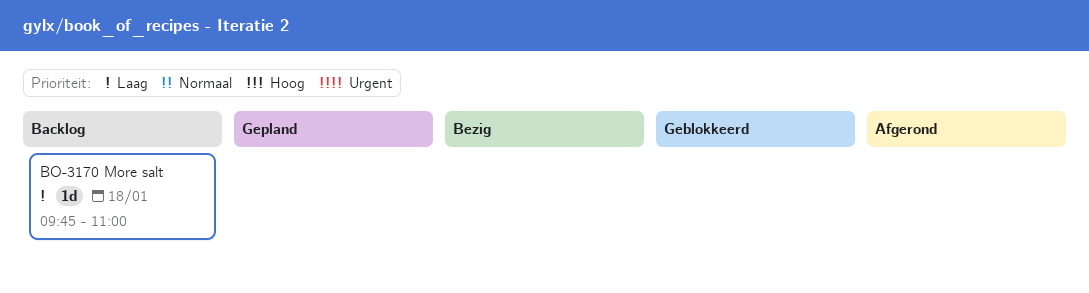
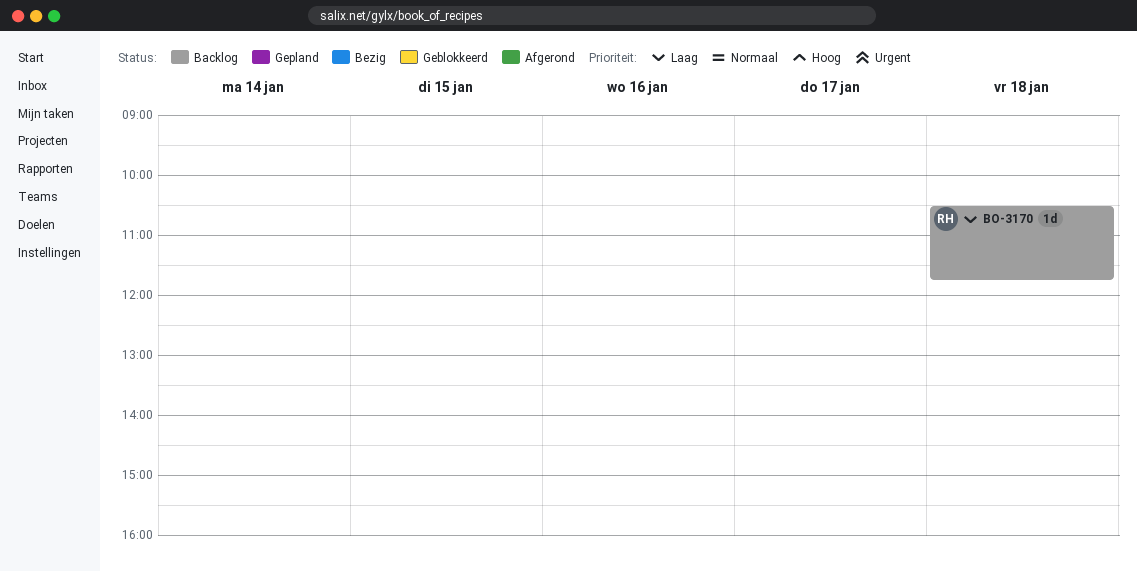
BO-3170, begins: 09:45 -> 10:30
BO-3170, ends: 11:00 -> 11:45

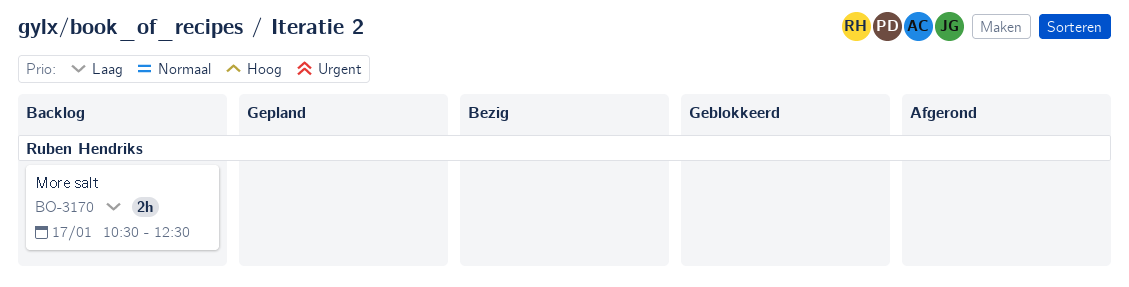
BO-3170, estimate: 1d -> 2h
BO-3170, day: Jan 18 -> Jan 17
BO-3170, ends: 11:45 -> 12:30

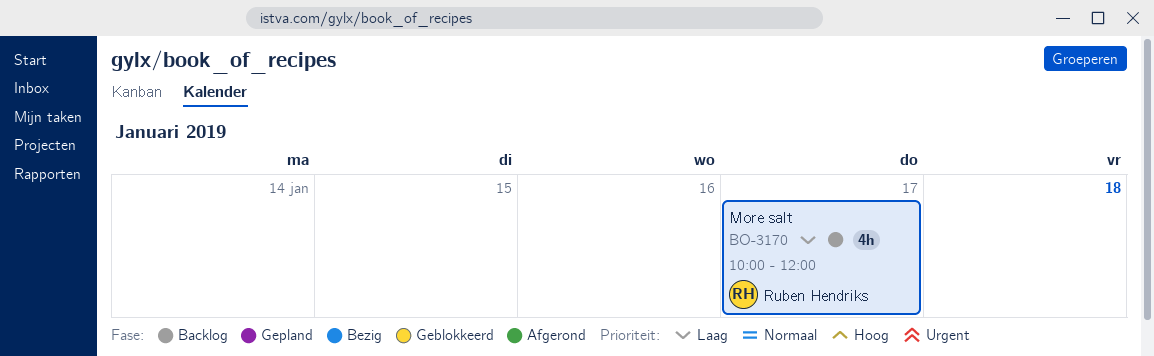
BO-3170, estimate: 2h -> 4h
BO-3170, begins: 10:30 -> 10:00
BO-3170, ends: 12:30 -> 12:00

